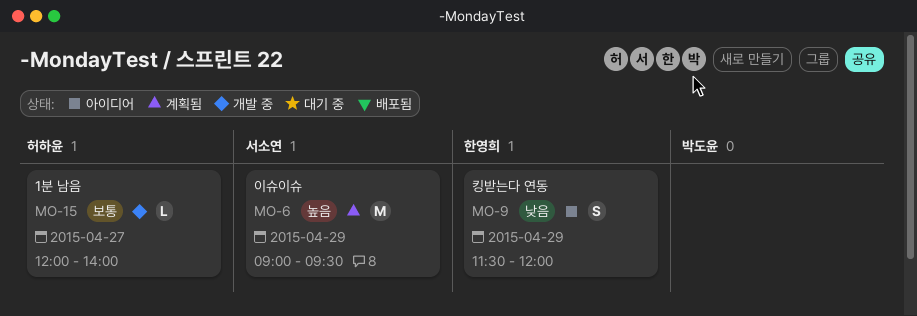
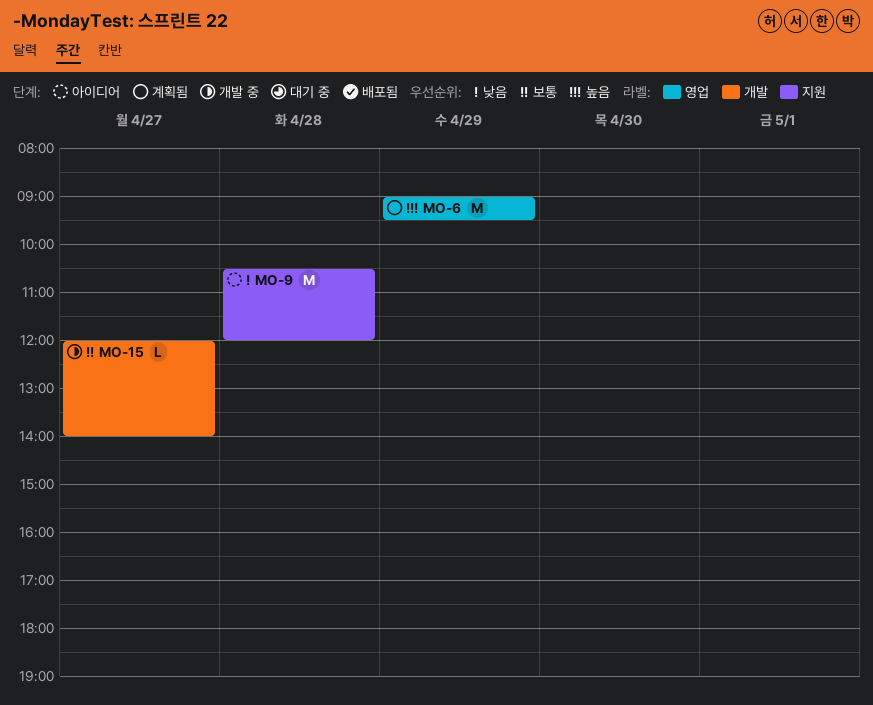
MO-9, estimate: S -> M
MO-9, day: Apr 29 -> Apr 28
MO-9, begins: 11:30 -> 10:30

